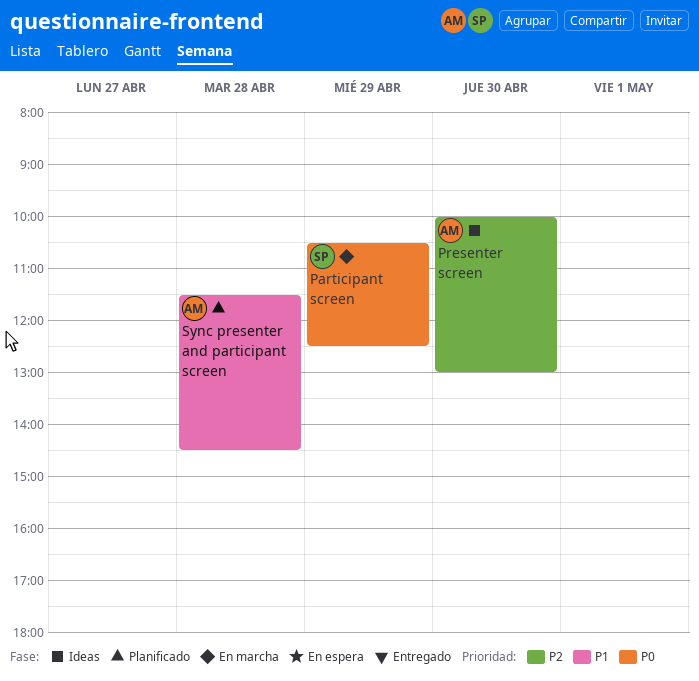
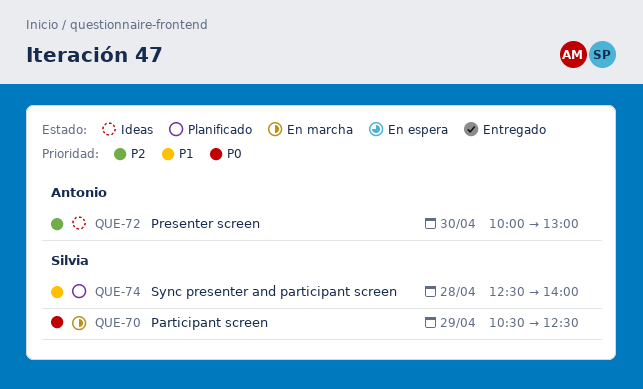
Sync presenter and participant screen, owner: Antonio -> Silvia
Sync presenter and participant screen, begins: 11:30 -> 12:30
Sync presenter and participant screen, ends: 14:30 -> 14:00

